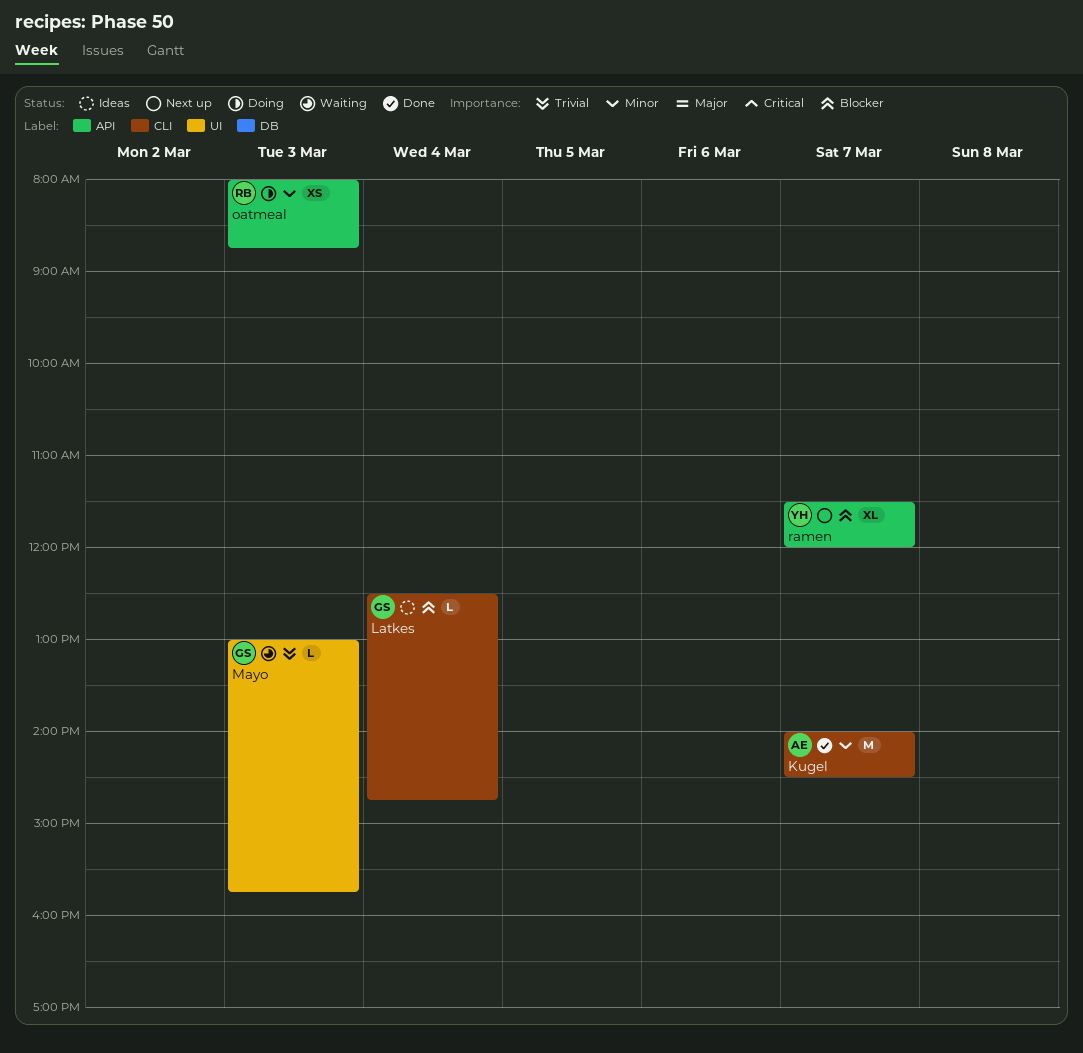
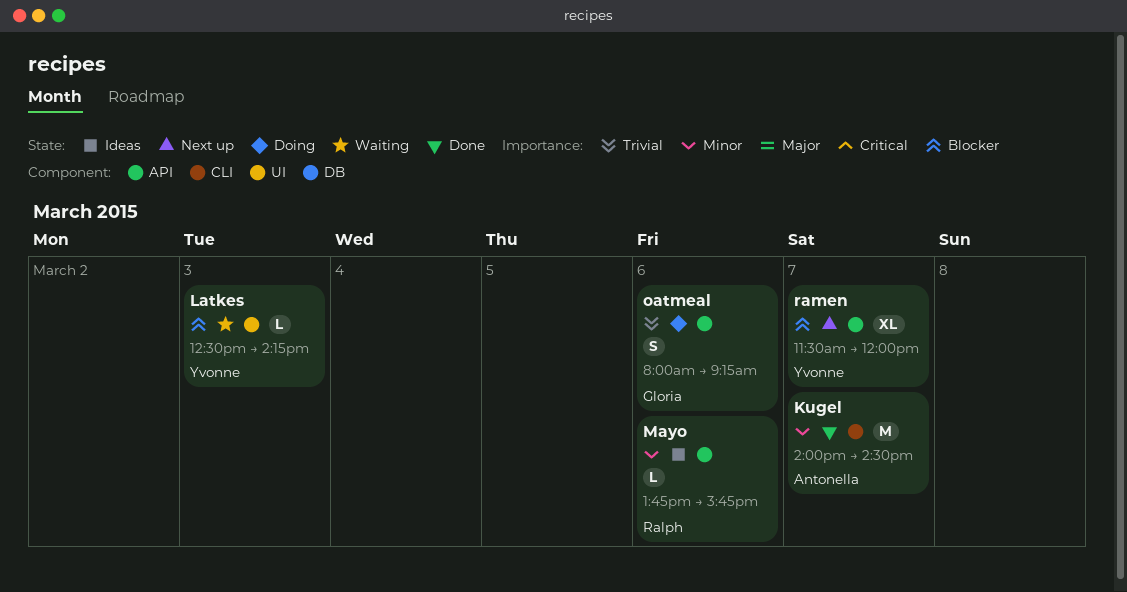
Latkes, status: Ideas -> Waiting
Latkes, owner: Gloria -> Yvonne
Latkes, label: CLI -> UI
Latkes, day: Mar 4 -> Mar 3
Latkes, ends: 14:45 -> 14:15
Mayo, status: Waiting -> Ideas
Mayo, owner: Gloria -> Ralph
Mayo, priority: Trivial -> Minor
Mayo, label: UI -> API
Mayo, day: Mar 3 -> Mar 6
Mayo, begins: 13:00 -> 13:45
oatmeal, owner: Ralph -> Gloria
oatmeal, priority: Minor -> Trivial
oatmeal, estimate: XS -> S
oatmeal, day: Mar 3 -> Mar 6
oatmeal, ends: 08:45 -> 09:15

